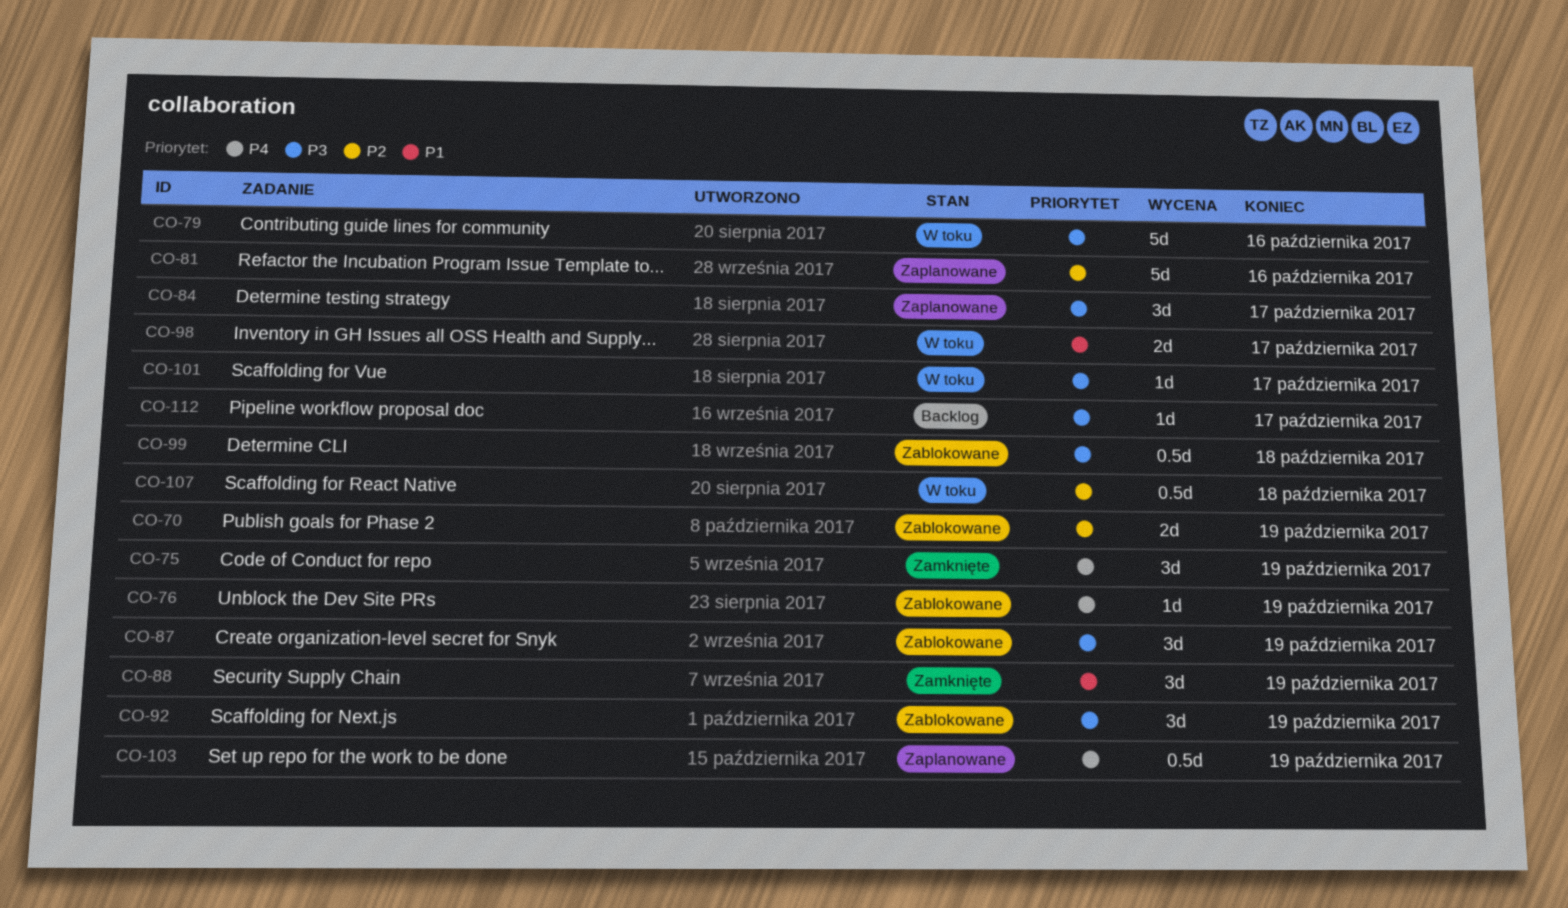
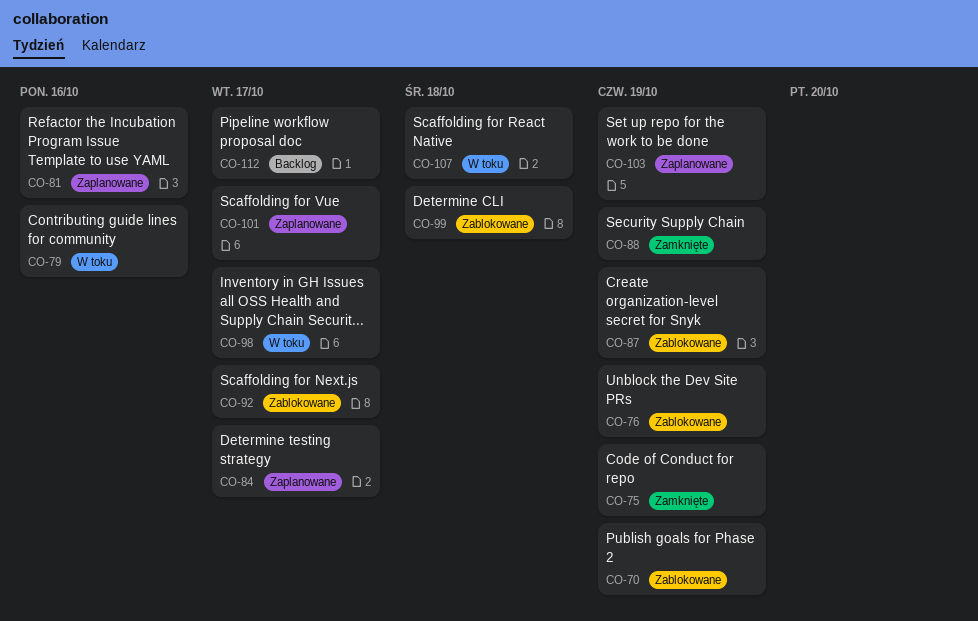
CO-92, due: Oct 19 -> Oct 17
CO-101, status: W toku -> Zaplanowane

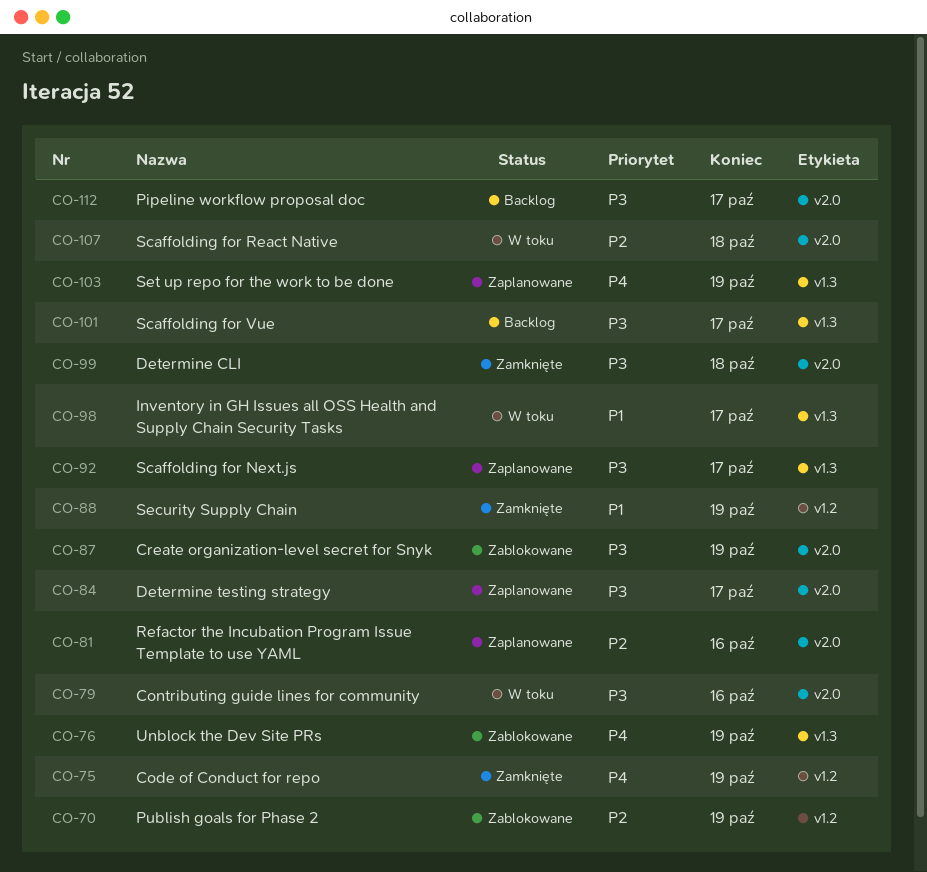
CO-92, status: Zablokowane -> Zaplanowane
CO-99, status: Zablokowane -> Zamknięte
CO-101, status: Zaplanowane -> Backlog

